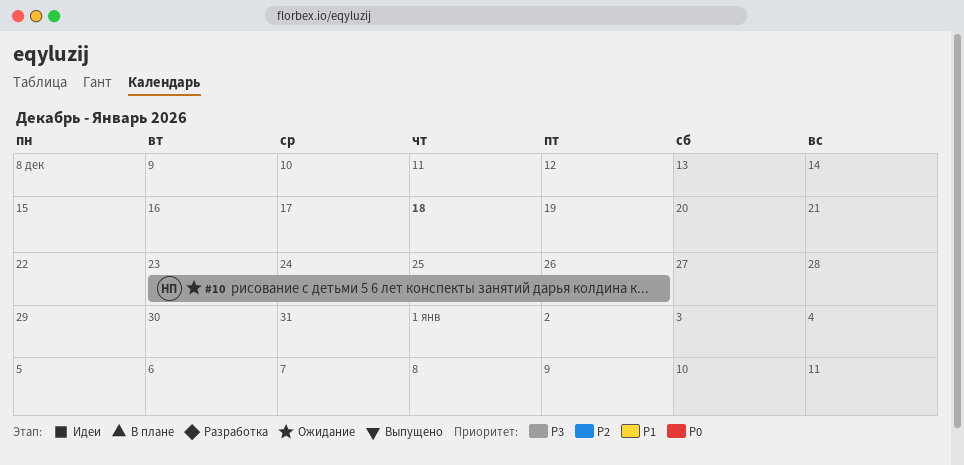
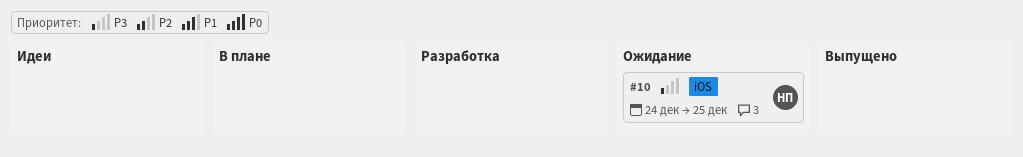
#10, start: Dec 23 -> Dec 24
#10, due: Dec 26 -> Dec 25

